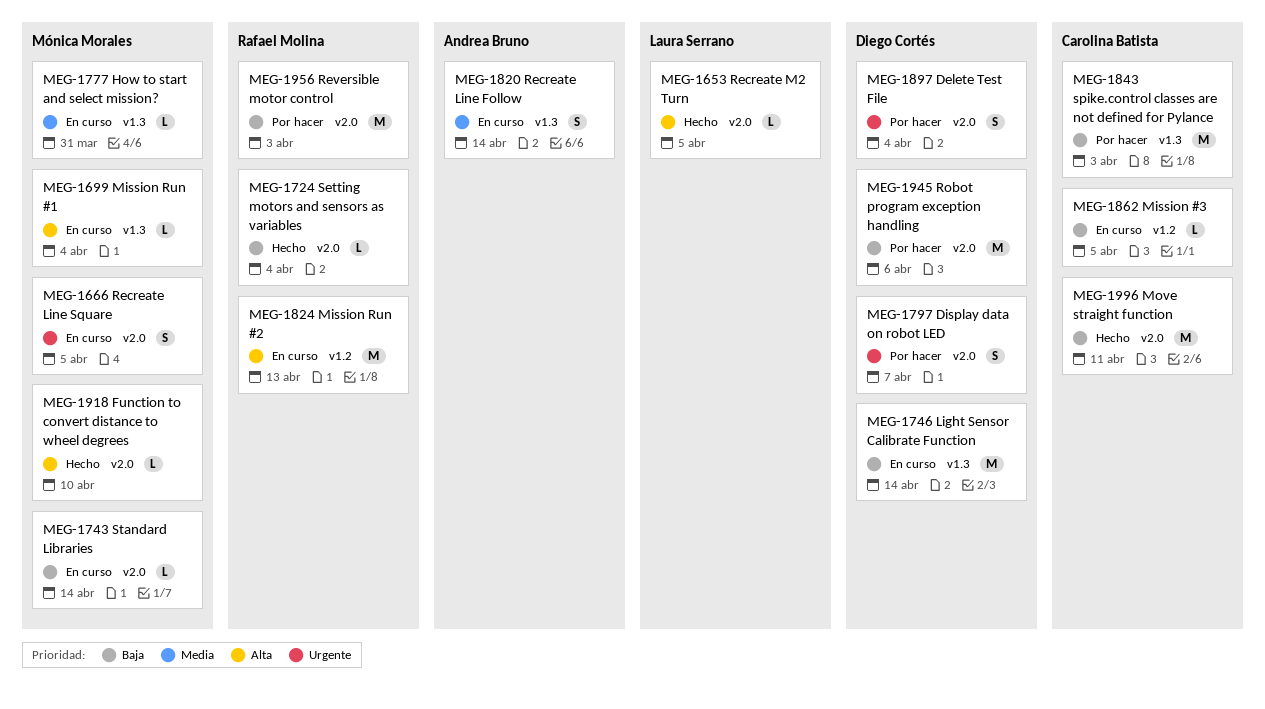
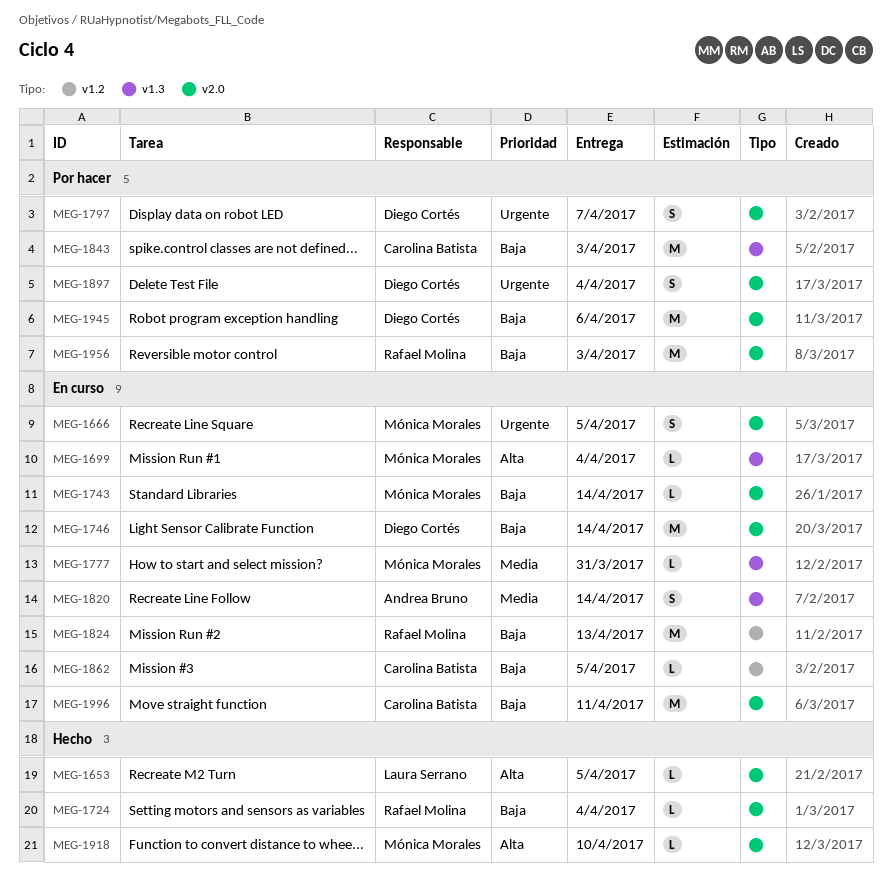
MEG-1746, label: v1.3 -> v2.0
MEG-1824, priority: Alta -> Baja
MEG-1996, status: Hecho -> En curso

